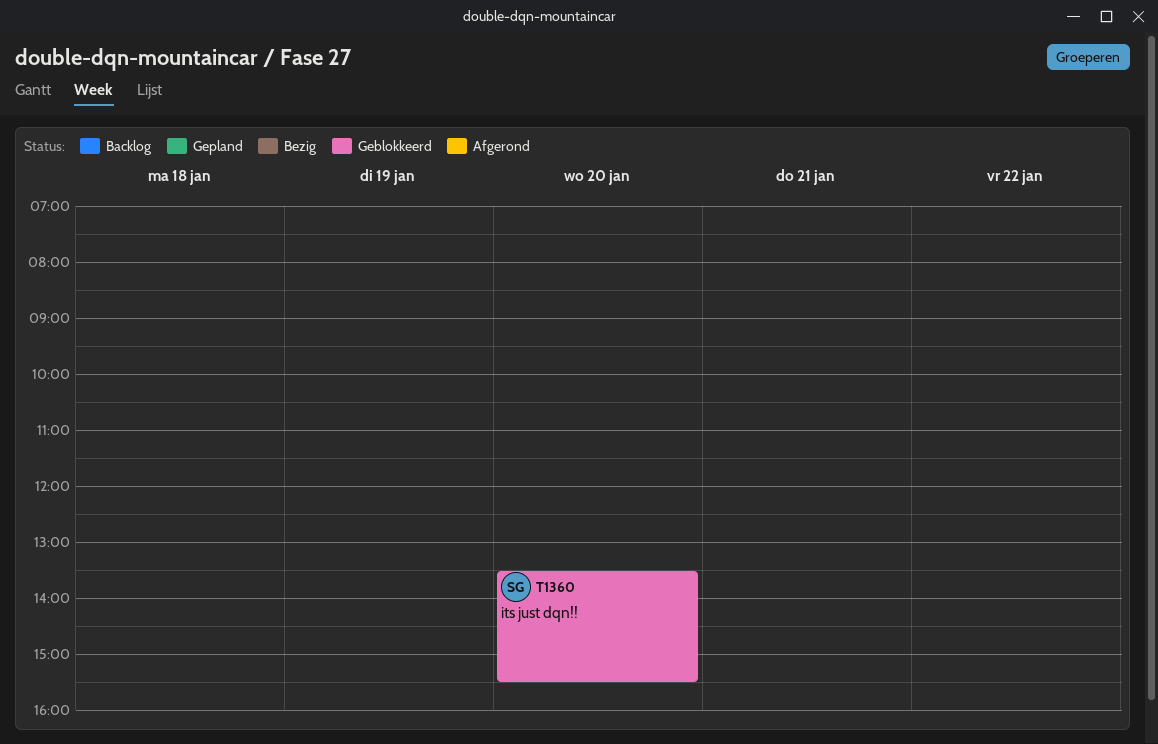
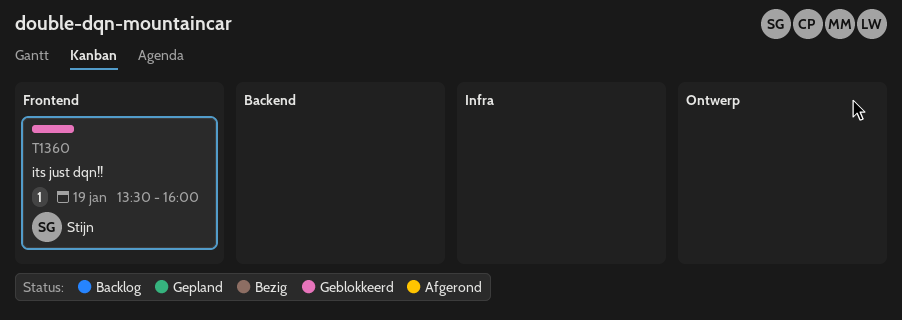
T1360, day: Jan 20 -> Jan 19
T1360, ends: 15:30 -> 16:00

